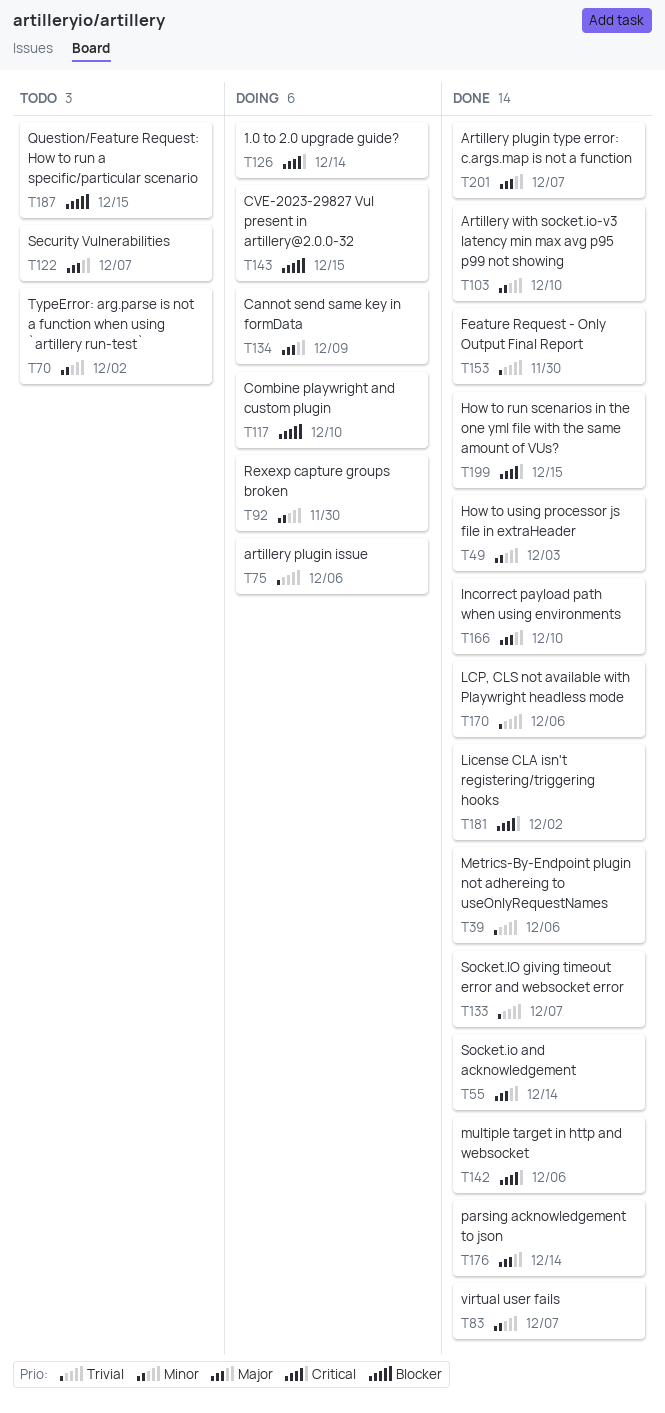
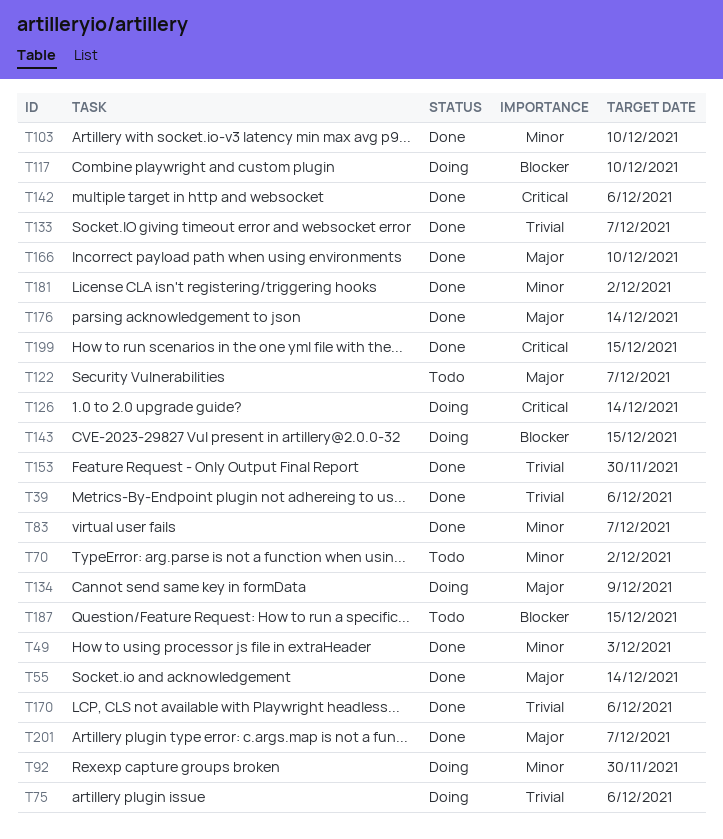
T181, priority: Critical -> Minor

